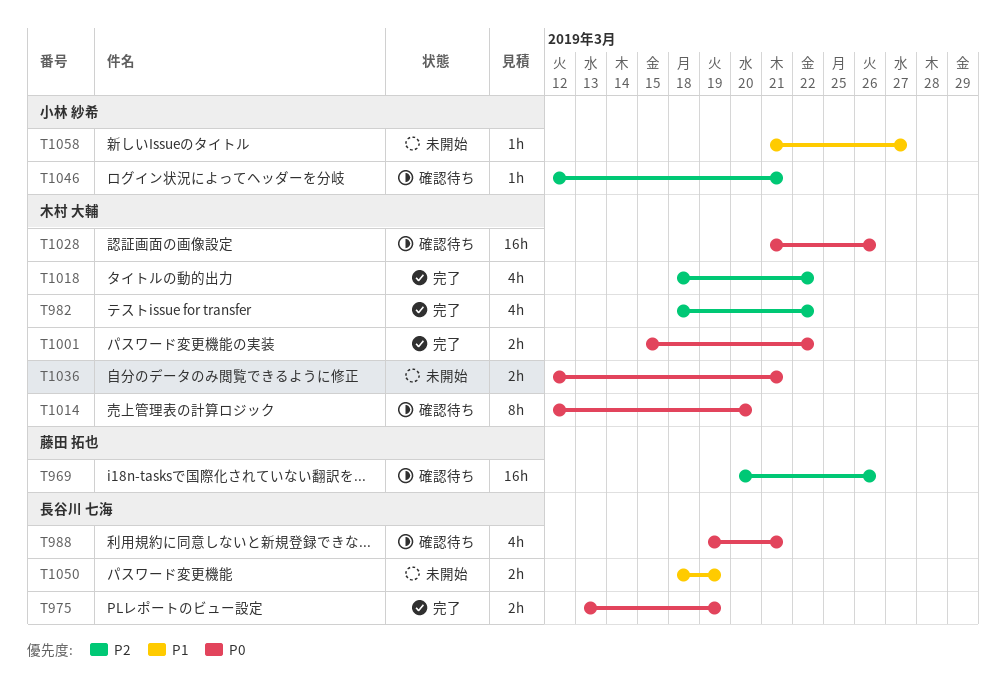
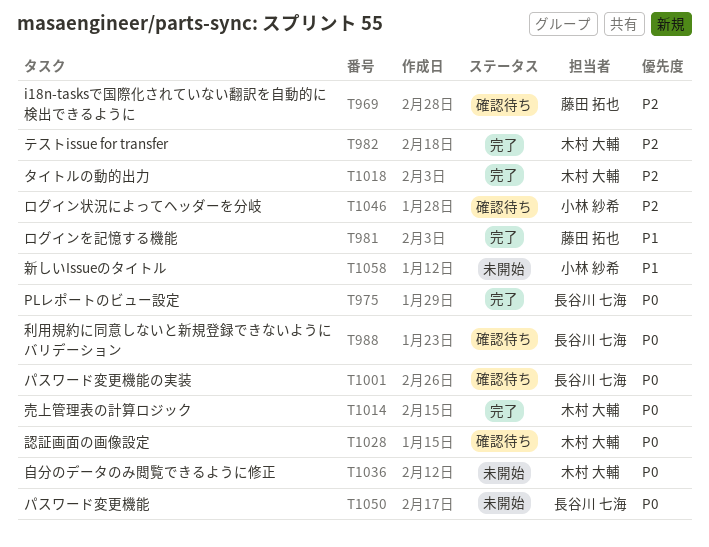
T981: none -> present
T1001, status: 完了 -> 確認待ち
T1001, owner: 木村 大輔 -> 長谷川 七海
T1014, status: 確認待ち -> 完了
T1050, priority: P1 -> P0

